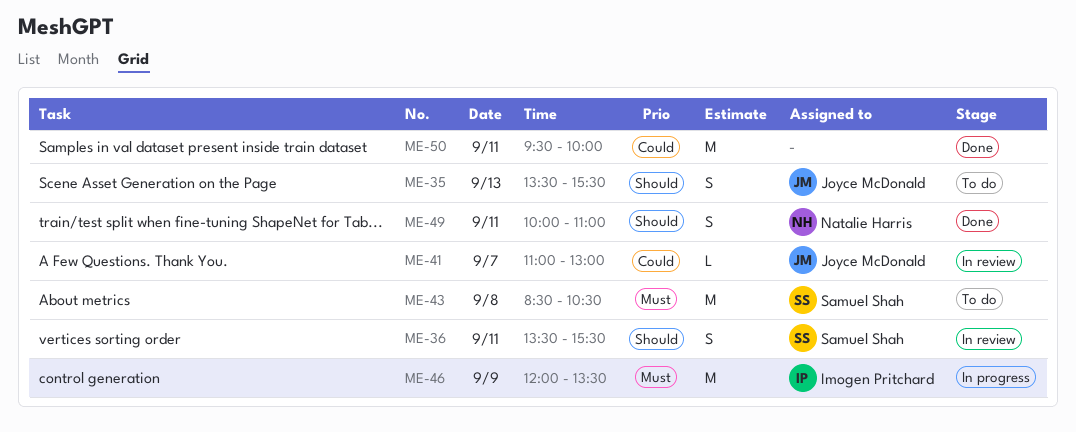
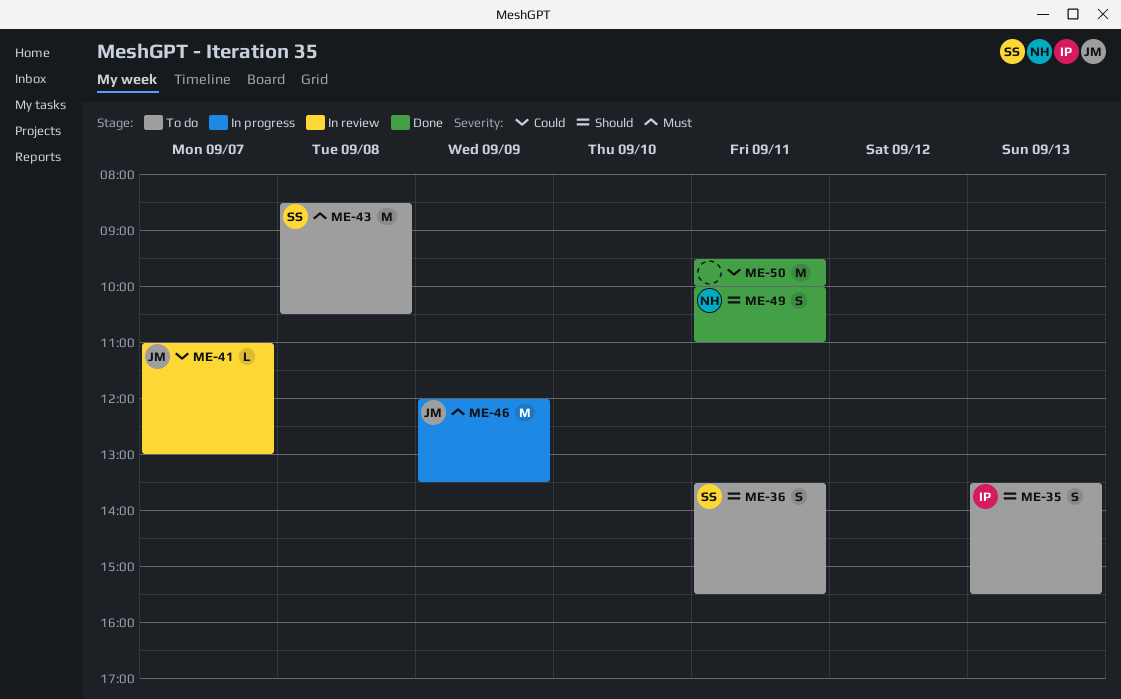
ME-35, owner: Joyce McDonald -> Imogen Pritchard
ME-36, status: In review -> To do
ME-46, owner: Imogen Pritchard -> Joyce McDonald

